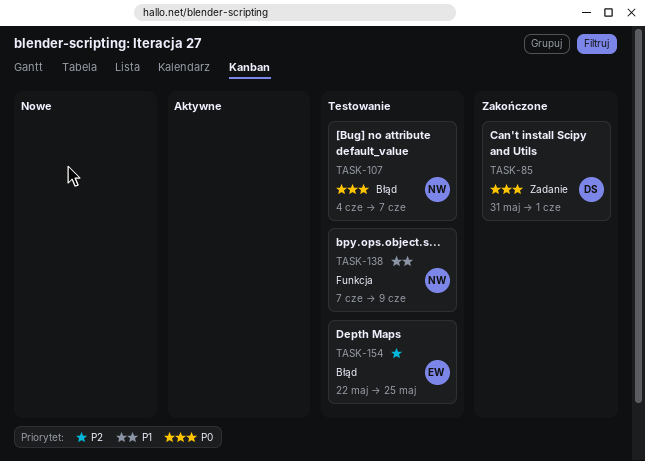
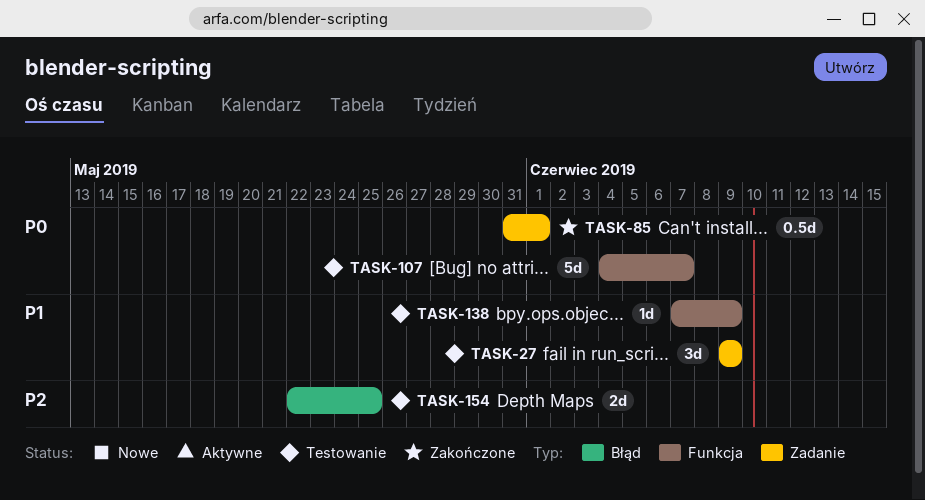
TASK-27: none -> present
TASK-107, label: Błąd -> Funkcja

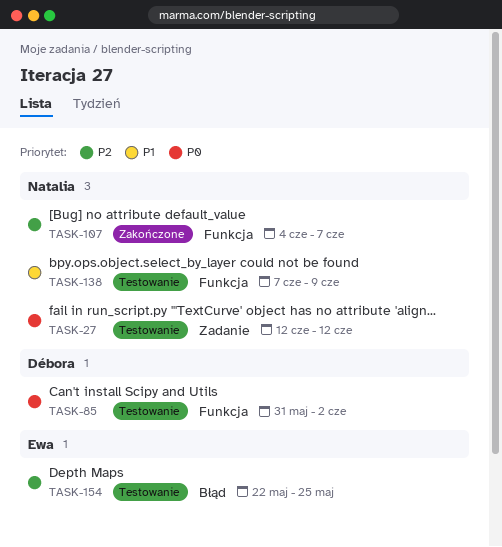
TASK-27, priority: P1 -> P0
TASK-27, start: Jun 9 -> Jun 12
TASK-27, due: Jun 9 -> Jun 12
TASK-85, status: Zakończone -> Testowanie
TASK-85, label: Zadanie -> Funkcja
TASK-85, due: Jun 1 -> Jun 2
TASK-107, status: Testowanie -> Zakończone
TASK-107, priority: P0 -> P2

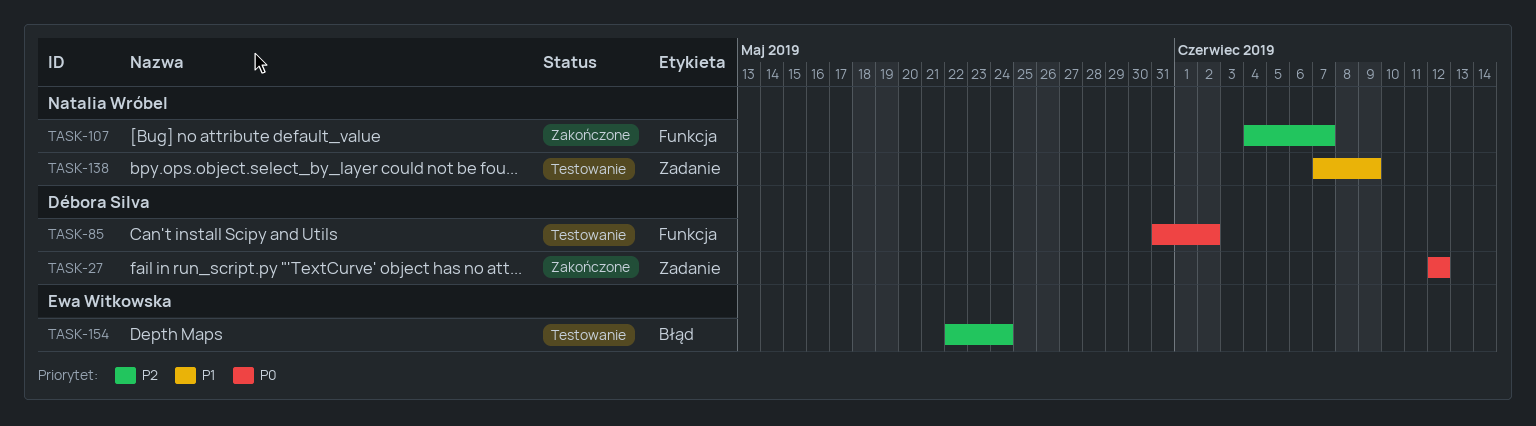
TASK-27, status: Testowanie -> Zakończone
TASK-27, owner: Natalia Wróbel -> Débora Silva
TASK-138, label: Funkcja -> Zadanie
TASK-154, due: May 25 -> May 24

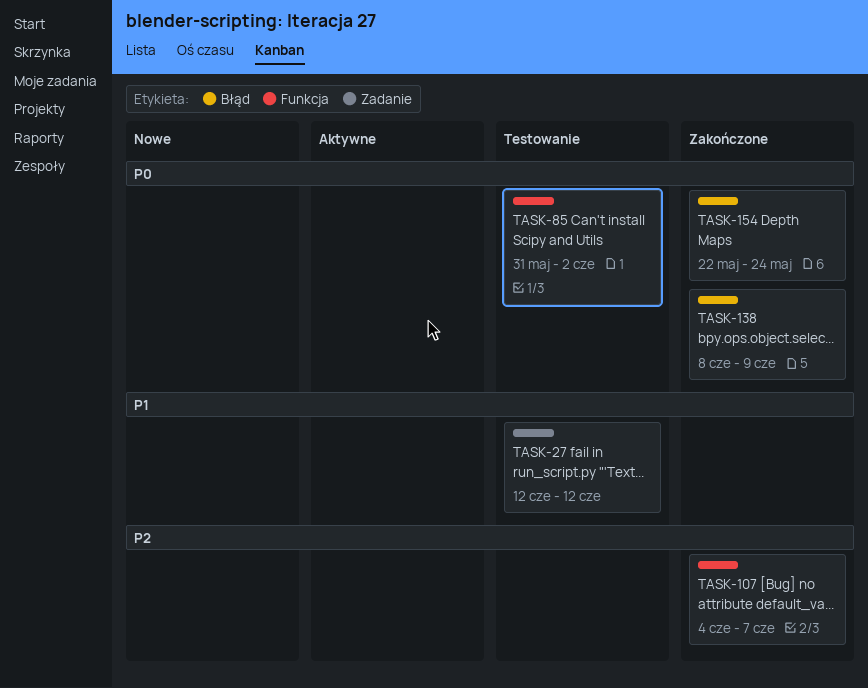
TASK-27, status: Zakończone -> Testowanie
TASK-27, priority: P0 -> P1
TASK-138, status: Testowanie -> Zakończone
TASK-138, priority: P1 -> P0
TASK-138, label: Zadanie -> Błąd
TASK-138, start: Jun 7 -> Jun 8
TASK-154, status: Testowanie -> Zakończone
TASK-154, priority: P2 -> P0

